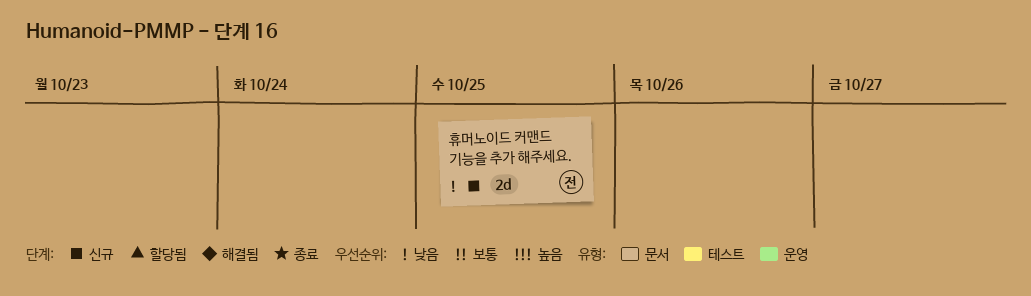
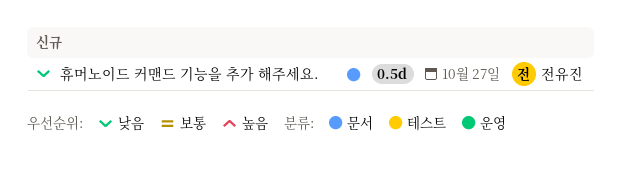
휴머노이드 커맨드 기능을 추가 해주세요., estimate: 2d -> 0.5d
휴머노이드 커맨드 기능을 추가 해주세요., due: Oct 25 -> Oct 27

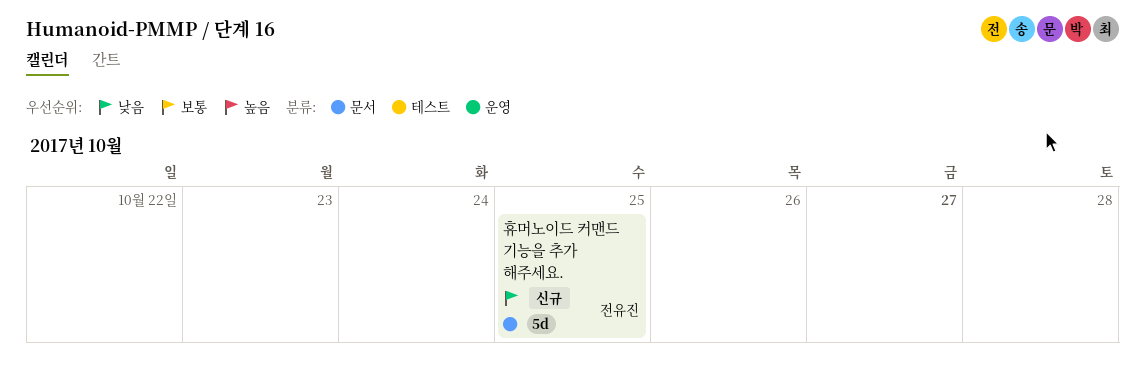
휴머노이드 커맨드 기능을 추가 해주세요., estimate: 0.5d -> 5d
휴머노이드 커맨드 기능을 추가 해주세요., due: Oct 27 -> Oct 25

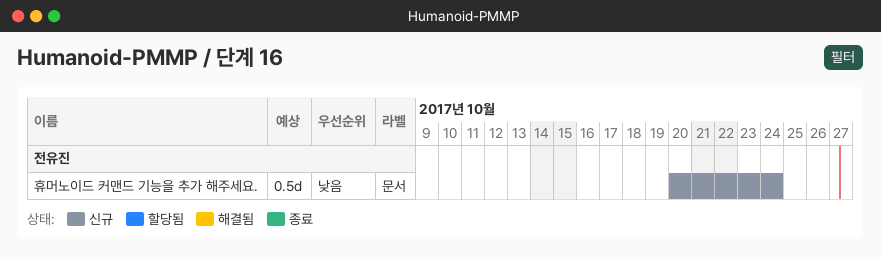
휴머노이드 커맨드 기능을 추가 해주세요., estimate: 5d -> 0.5d
휴머노이드 커맨드 기능을 추가 해주세요., due: Oct 25 -> Oct 24

